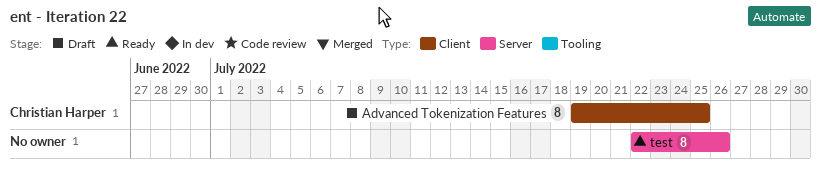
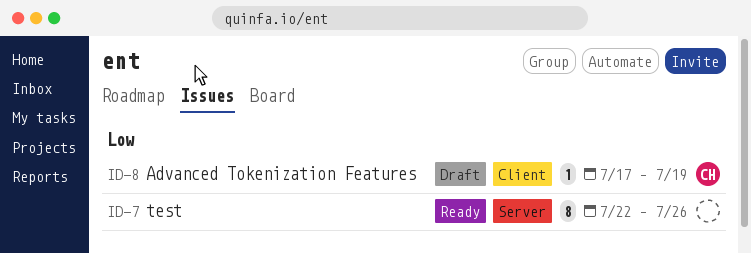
Advanced Tokenization Features, estimate: 8 -> 1
Advanced Tokenization Features, start: Jul 19 -> Jul 17
Advanced Tokenization Features, due: Jul 25 -> Jul 19

